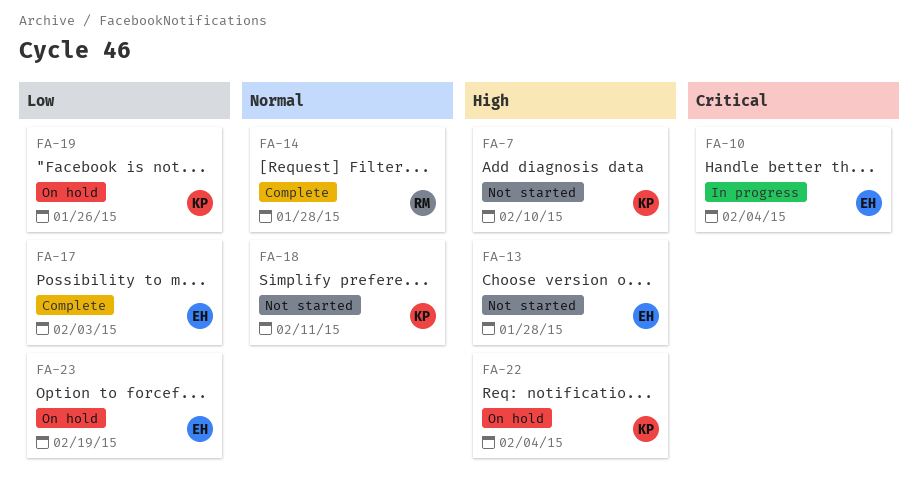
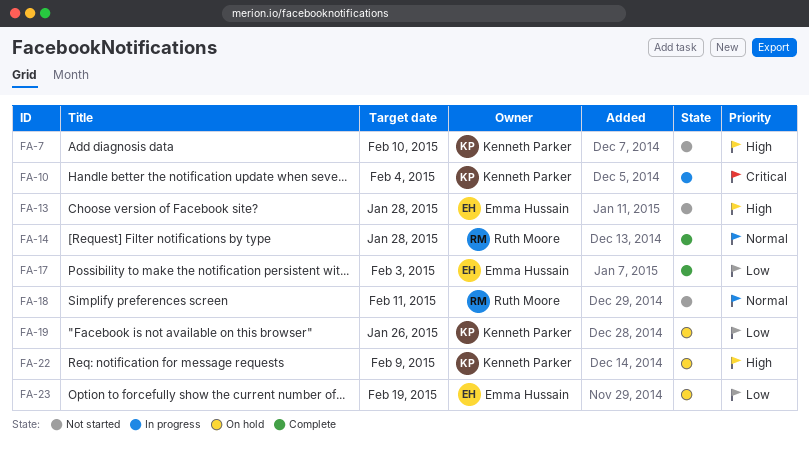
FA-10, owner: Emma Hussain -> Kenneth Parker
FA-18, owner: Kenneth Parker -> Ruth Moore
FA-22, due: Feb 4 -> Feb 9

